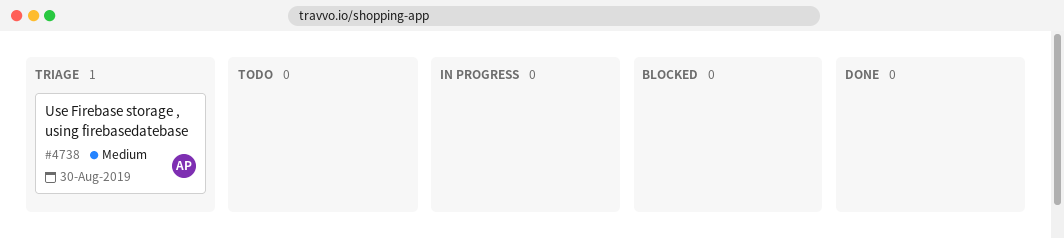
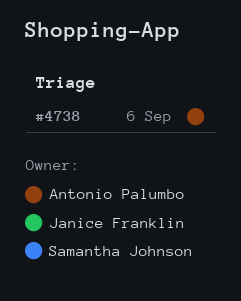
#4738, due: Aug 30 -> Sep 6

